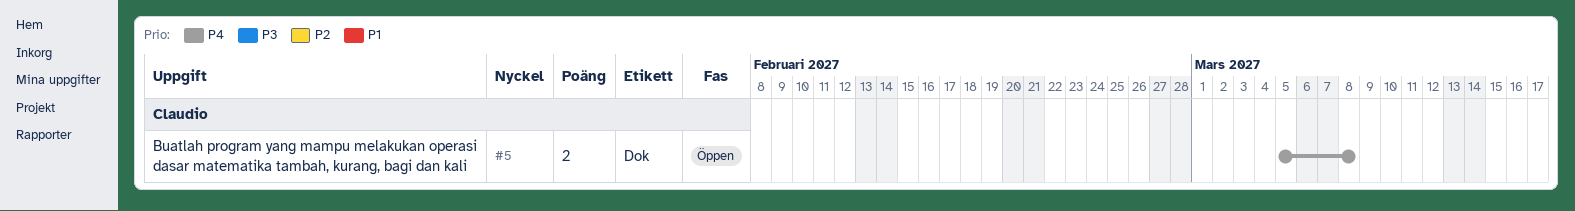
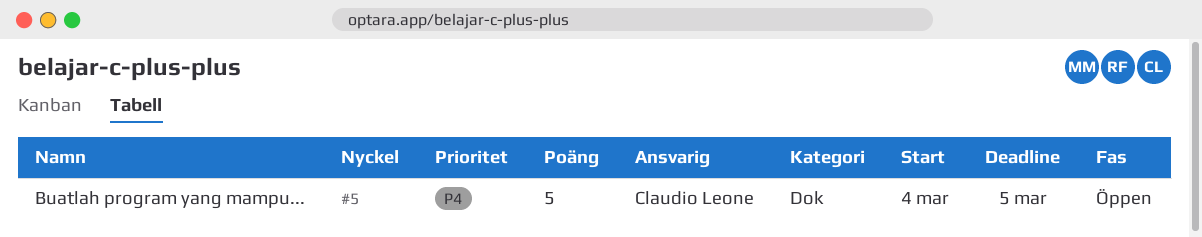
#5, estimate: 2 -> 5
#5, start: Mar 5 -> Mar 4
#5, due: Mar 8 -> Mar 5

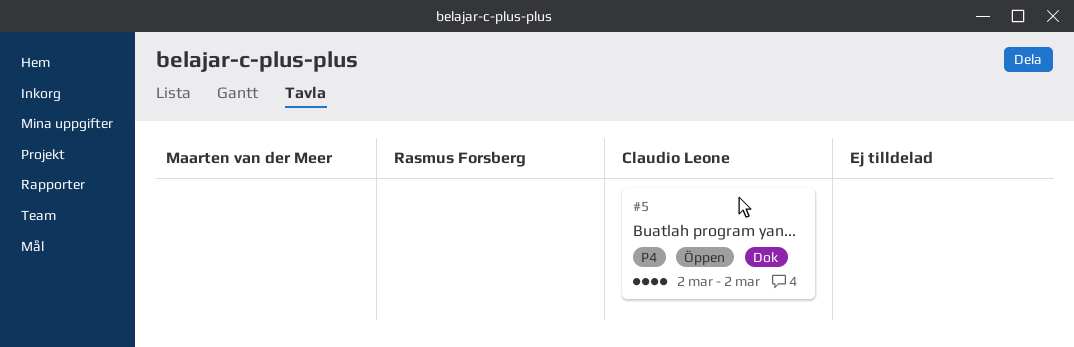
#5, estimate: 5 -> 4
#5, start: Mar 4 -> Mar 2
#5, due: Mar 5 -> Mar 2

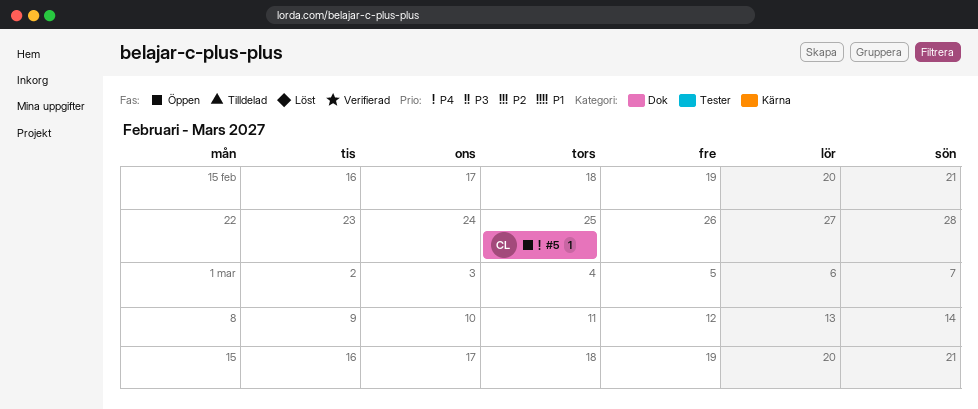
#5, estimate: 4 -> 1
#5, start: Mar 2 -> Feb 25
#5, due: Mar 2 -> Feb 25

